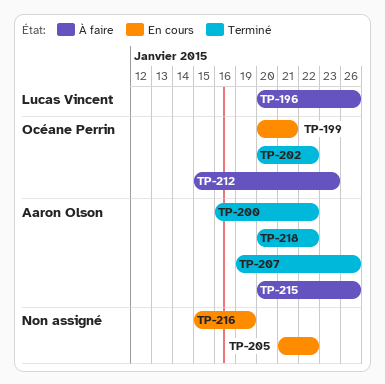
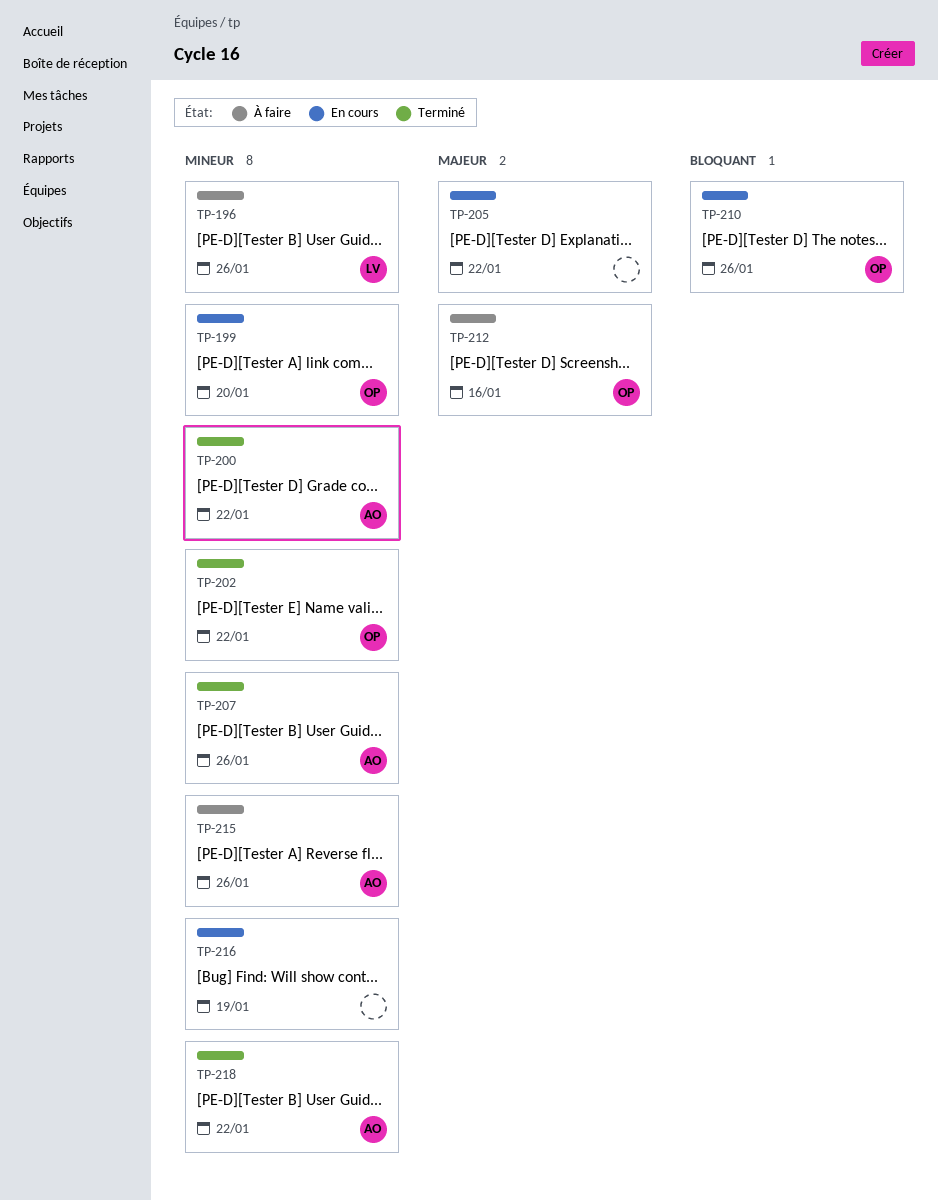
TP-199, due: Jan 21 -> Jan 20
TP-210: none -> present
TP-212, due: Jan 23 -> Jan 16

